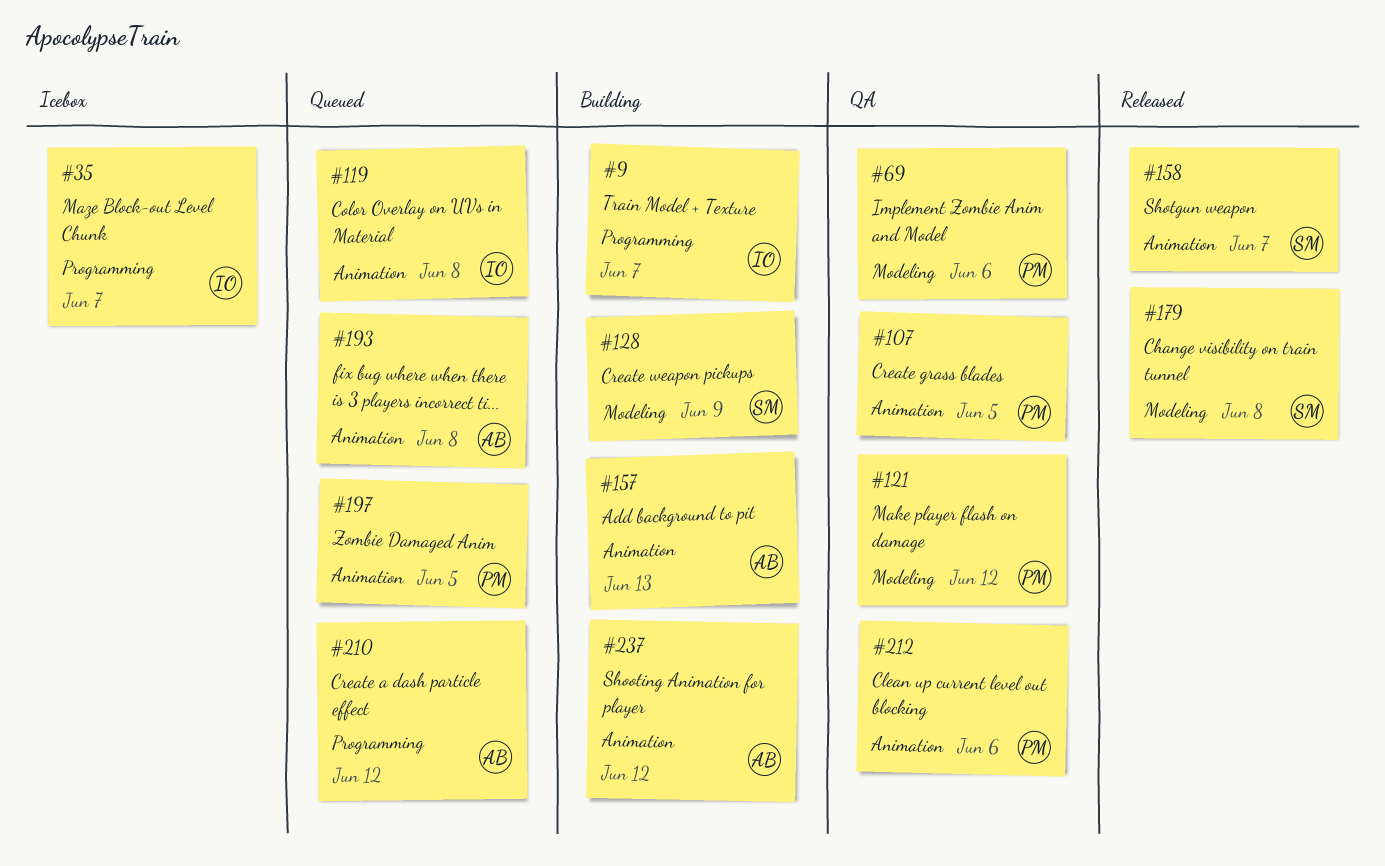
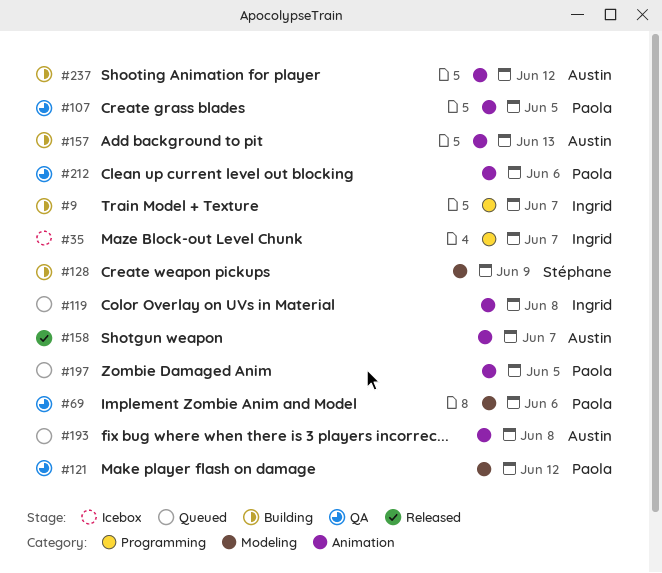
#158, owner: Stéphane -> Austin
#179: present -> none
#210: present -> none

